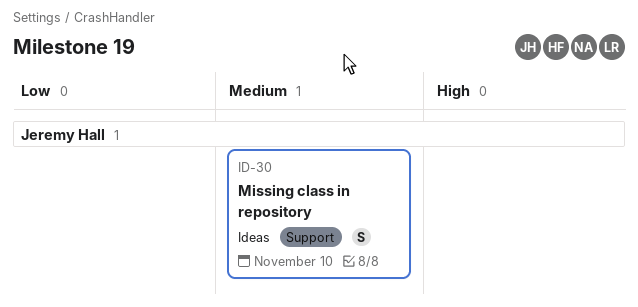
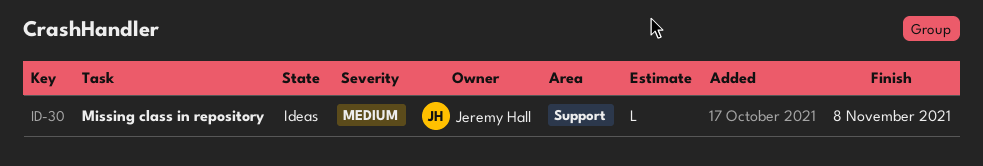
ID-30, estimate: S -> L
ID-30, due: Nov 10 -> Nov 8

